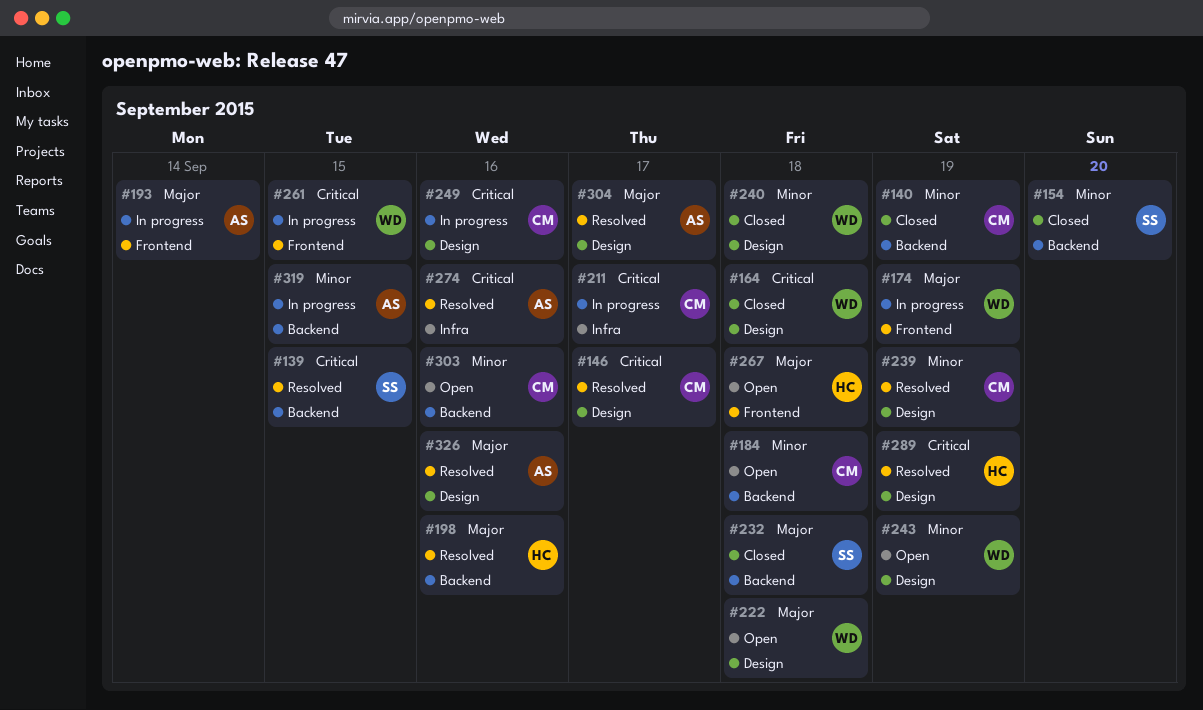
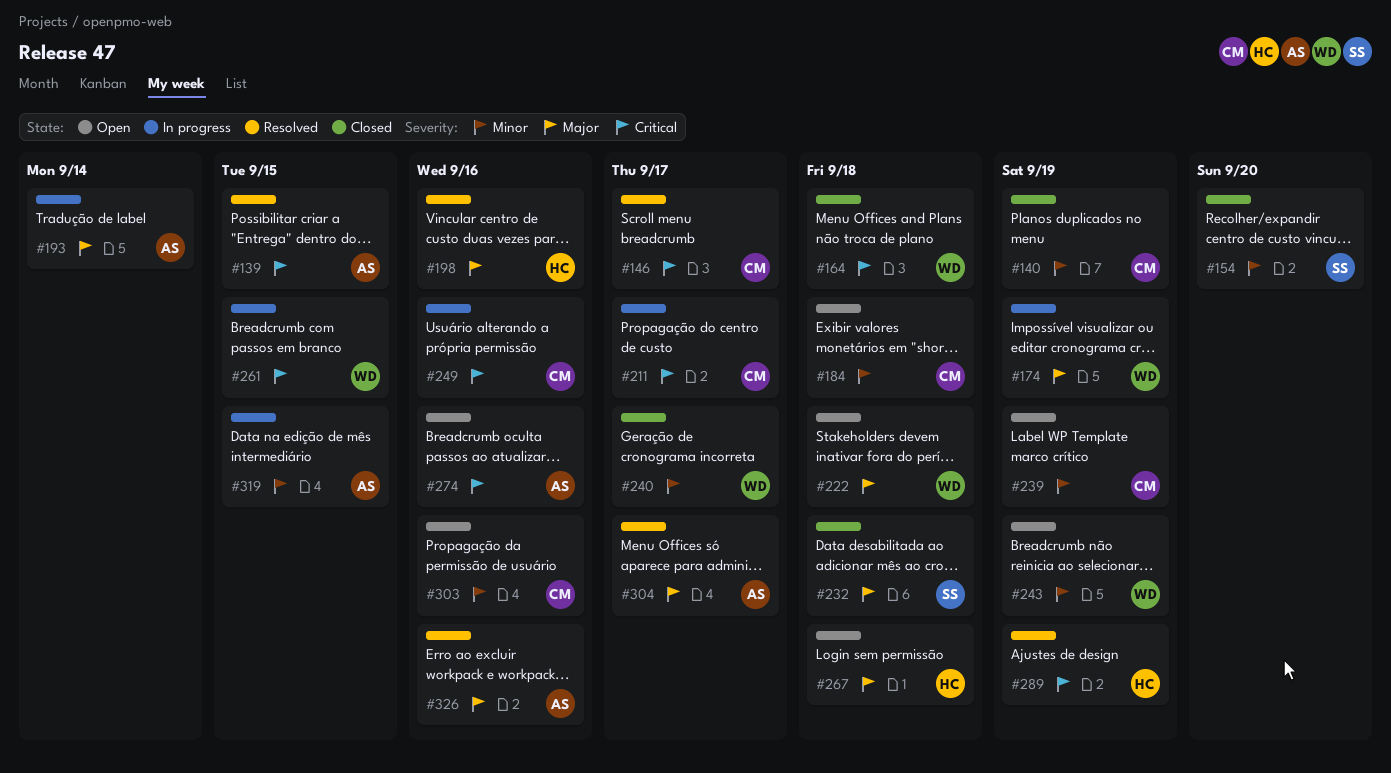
#139, owner: SS -> AS
#239, status: Resolved -> Open
#240, due: Sep 18 -> Sep 17
#274, status: Resolved -> Open

